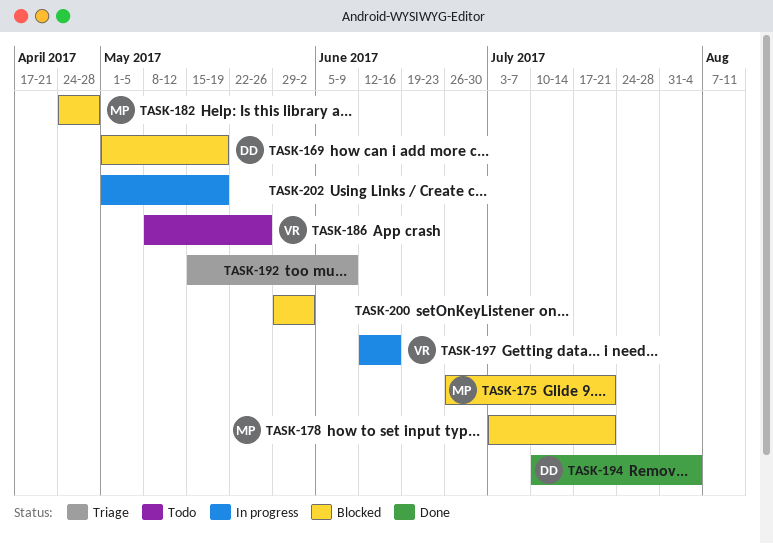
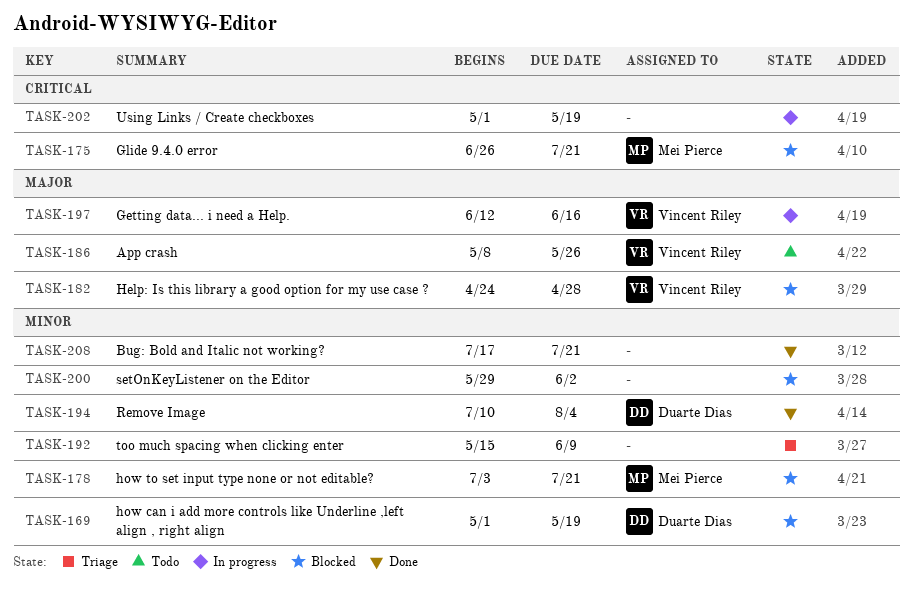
TASK-182, owner: Mei Pierce -> Vincent Riley
TASK-208: none -> present

